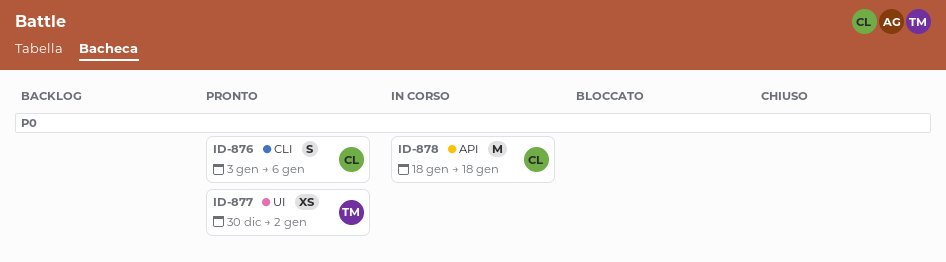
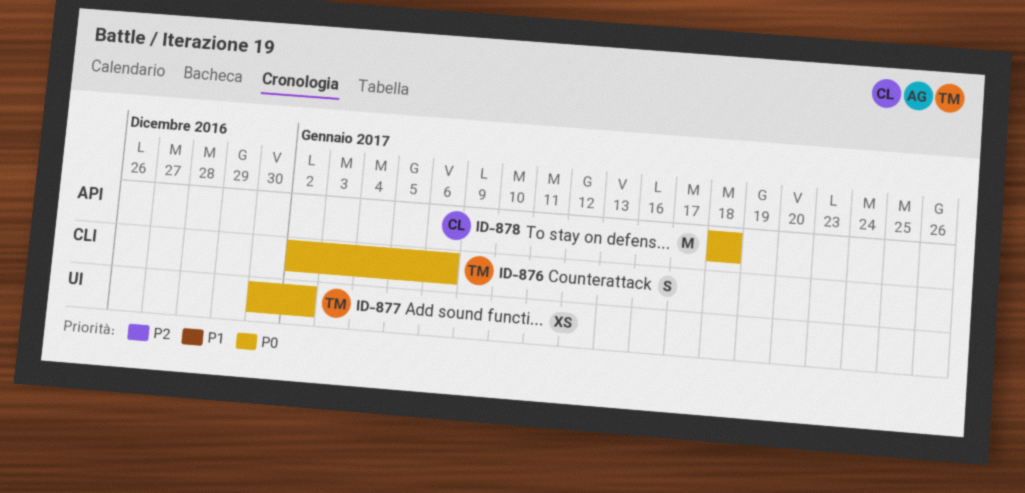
ID-876, owner: CL -> TM
ID-876, start: Jan 3 -> Jan 2

